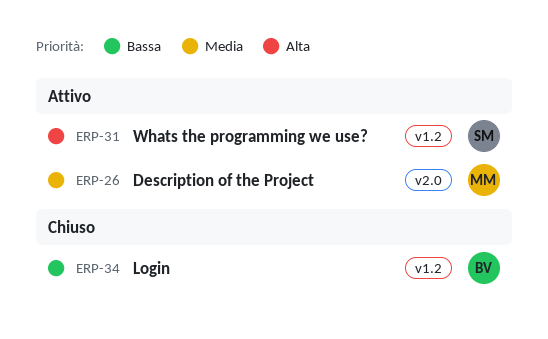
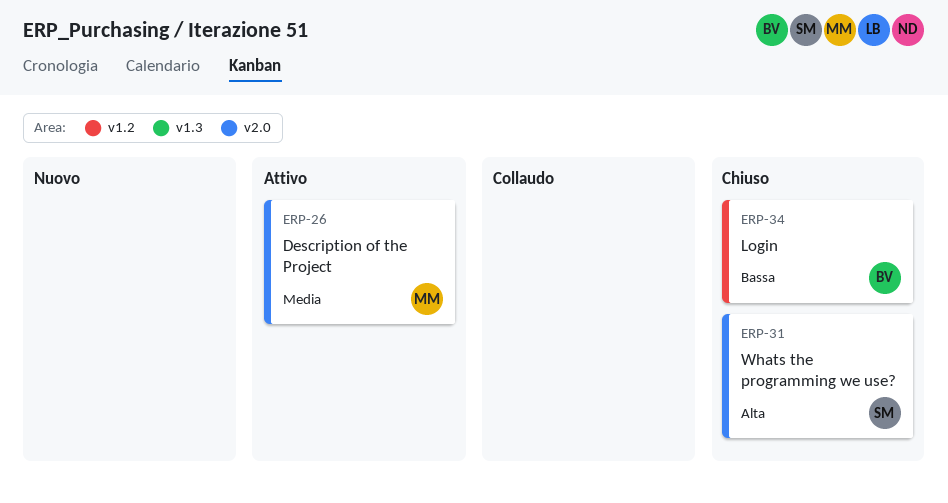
ERP-31, status: Attivo -> Chiuso
ERP-31, label: v1.2 -> v2.0

